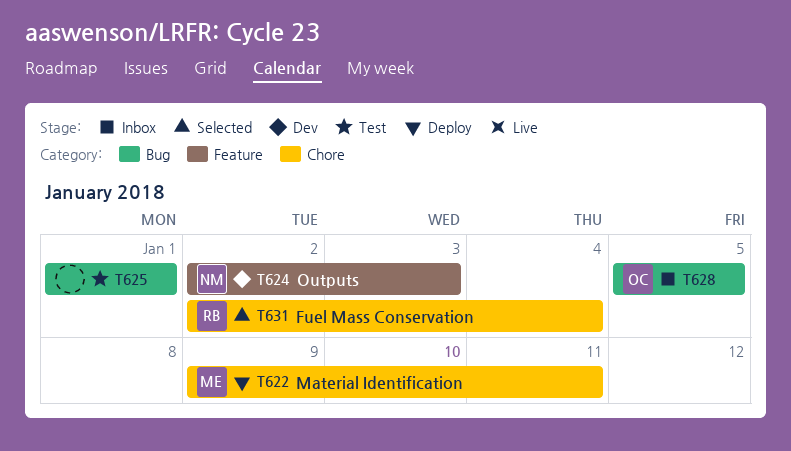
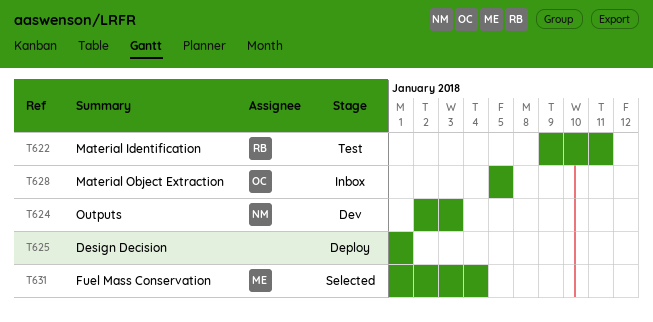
T622, status: Deploy -> Test
T622, owner: ME -> RB
T625, status: Test -> Deploy
T631, owner: RB -> ME
T631, start: Jan 2 -> Jan 1

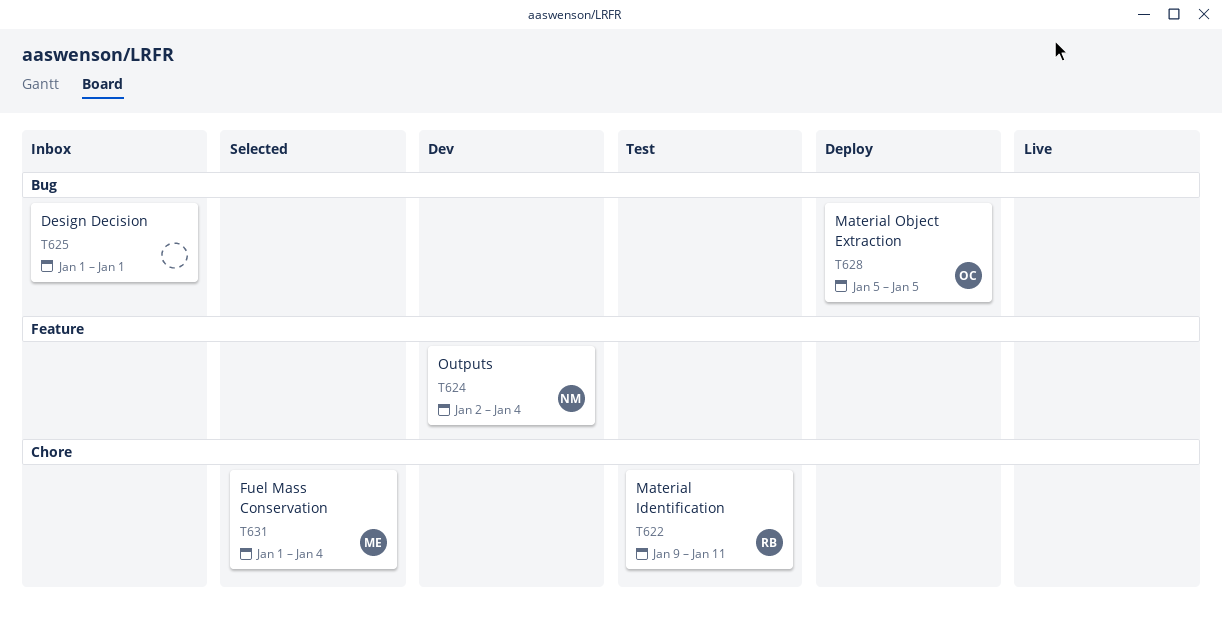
T624, due: Jan 3 -> Jan 4
T625, status: Deploy -> Inbox
T628, status: Inbox -> Deploy

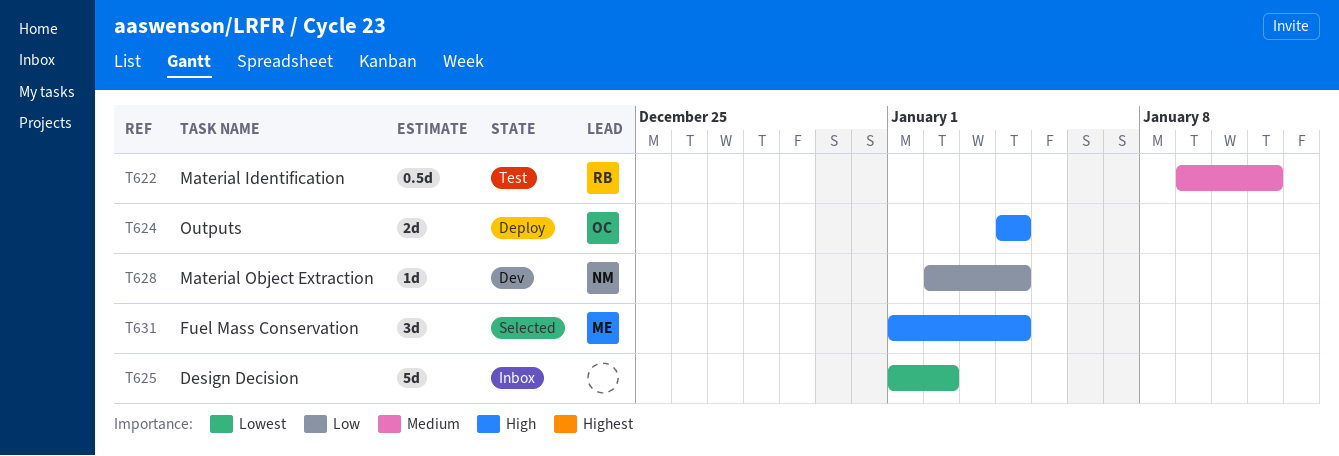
T624, status: Dev -> Deploy
T624, owner: NM -> OC
T624, start: Jan 2 -> Jan 4
T625, due: Jan 1 -> Jan 2
T628, status: Deploy -> Dev
T628, owner: OC -> NM
T628, start: Jan 5 -> Jan 2
T628, due: Jan 5 -> Jan 4

